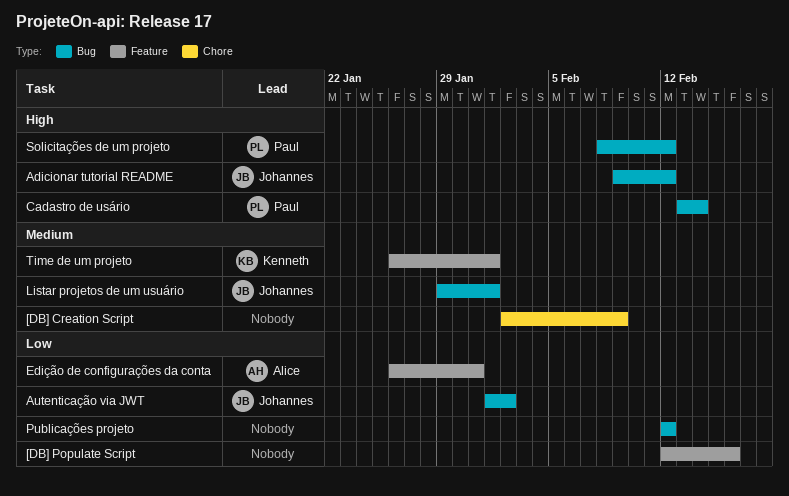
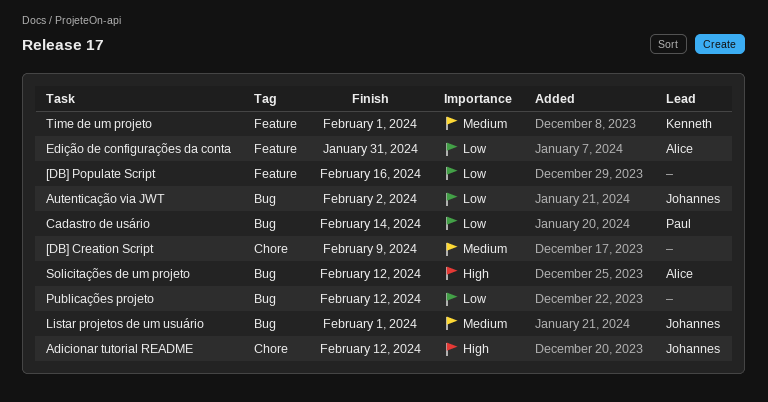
Adicionar tutorial README, label: Bug -> Chore
Cadastro de usário, priority: High -> Low
Solicitações de um projeto, owner: Paul -> Alice

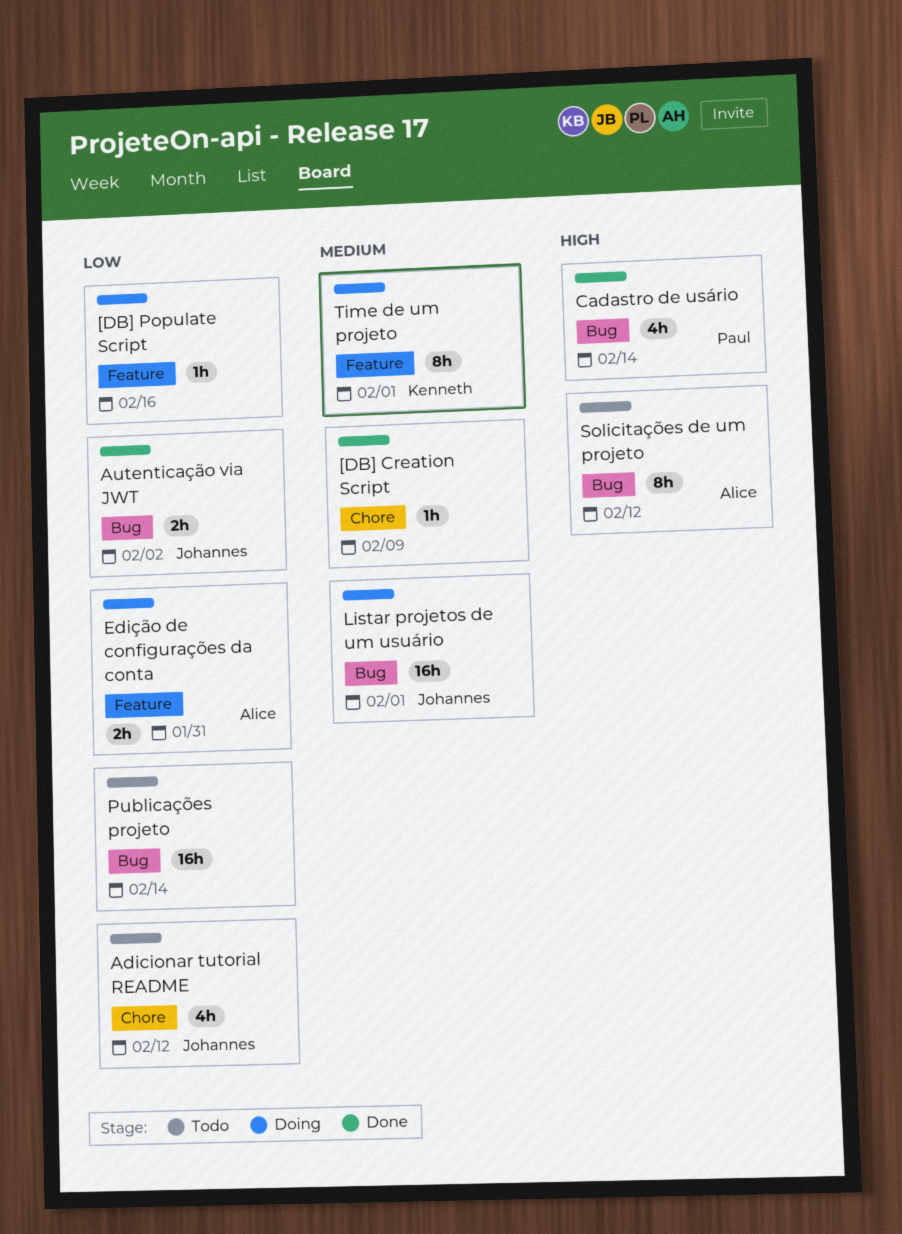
Adicionar tutorial README, priority: High -> Low
Cadastro de usário, priority: Low -> High
Publicações projeto, due: Feb 12 -> Feb 14

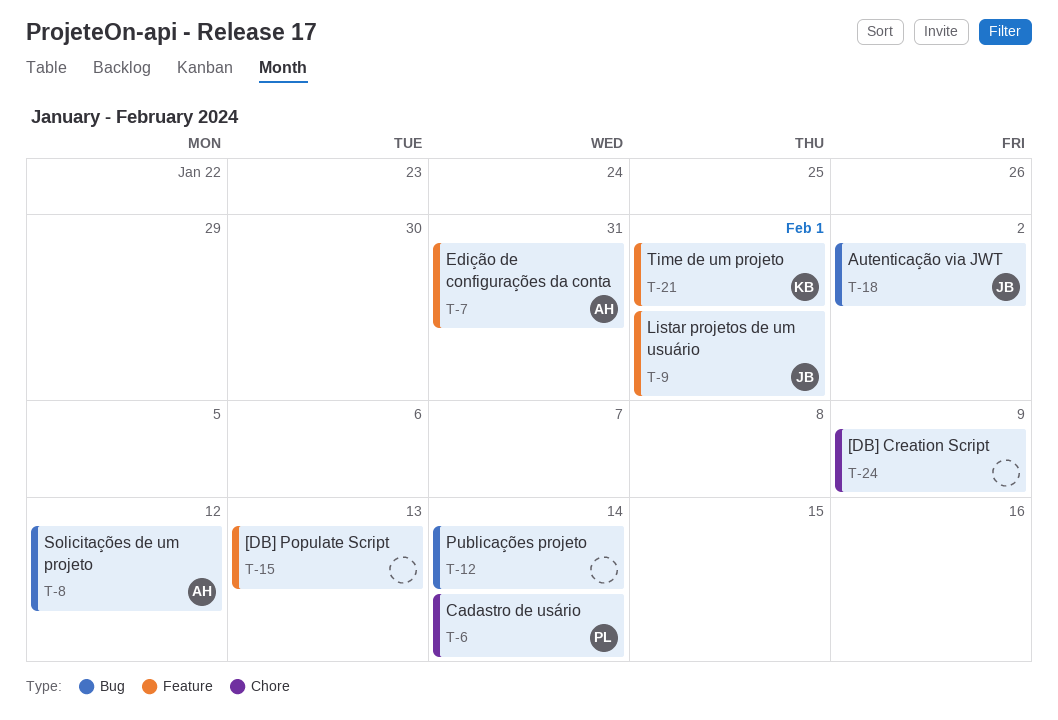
[DB] Populate Script, due: Feb 16 -> Feb 13
Adicionar tutorial README: present -> none
Cadastro de usário, label: Bug -> Chore
Listar projetos de um usuário, label: Bug -> Feature

